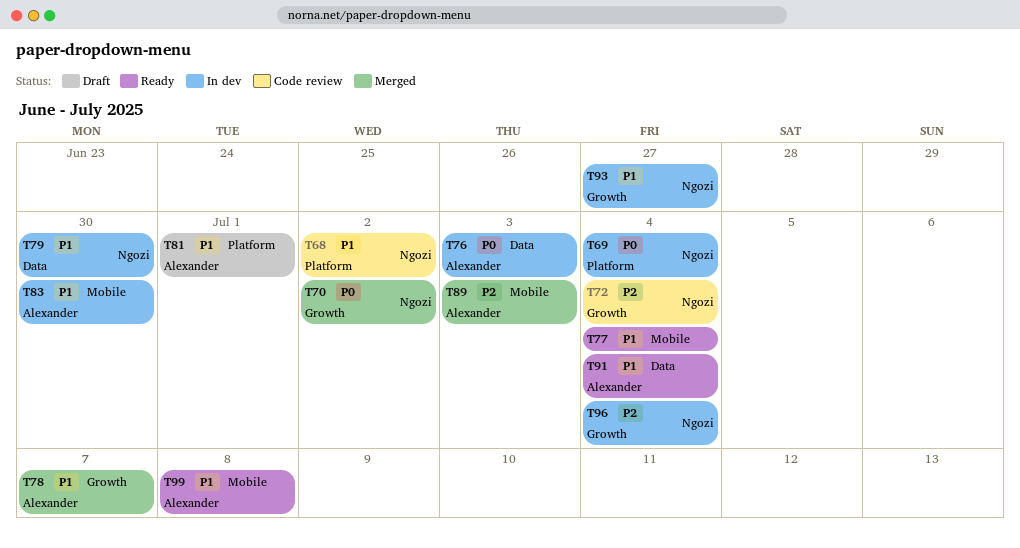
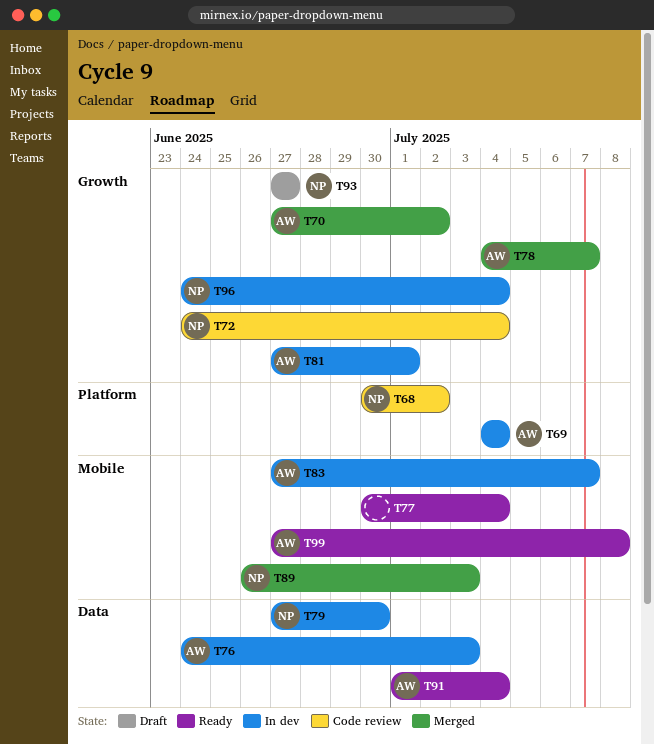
T69, owner: Ngozi -> Alexander
T70, owner: Ngozi -> Alexander
T81, status: Draft -> In dev
T81, label: Platform -> Growth
T83, due: Jun 30 -> Jul 7
T89, owner: Alexander -> Ngozi
T93, status: In dev -> Draft

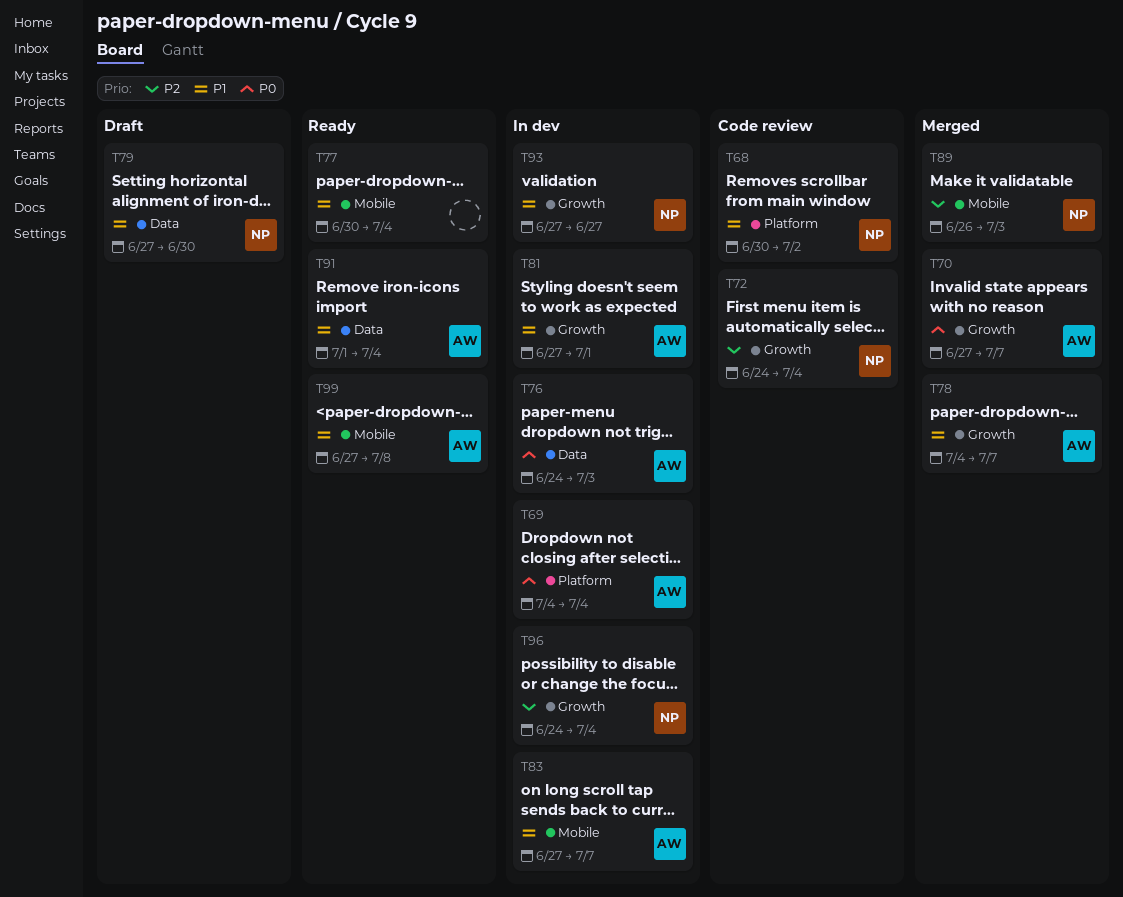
T70, due: Jul 2 -> Jul 7
T79, status: In dev -> Draft
T93, status: Draft -> In dev

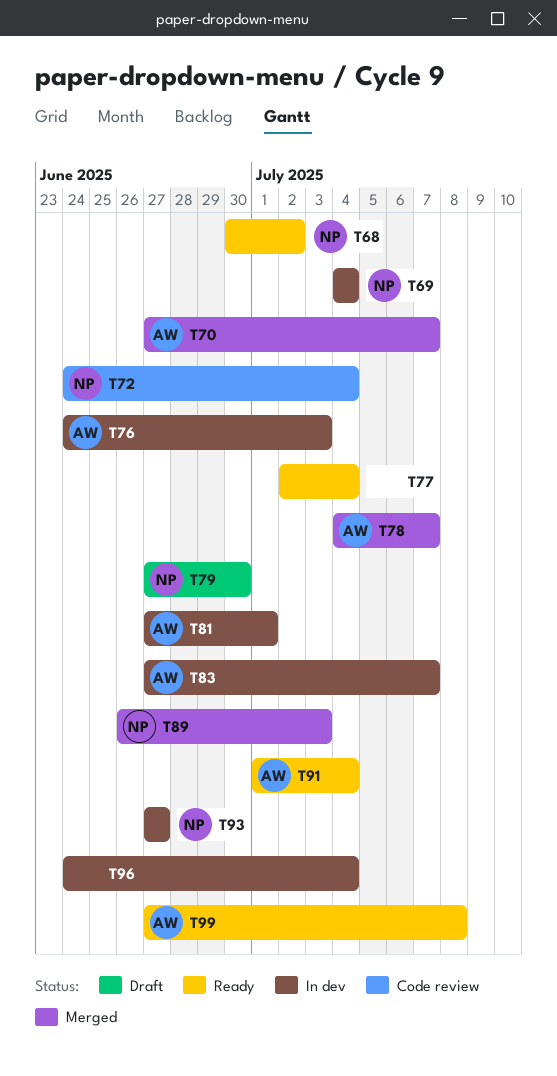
T68, status: Code review -> Ready
T69, owner: AW -> NP
T77, start: Jun 30 -> Jul 2
T96, owner: NP -> none

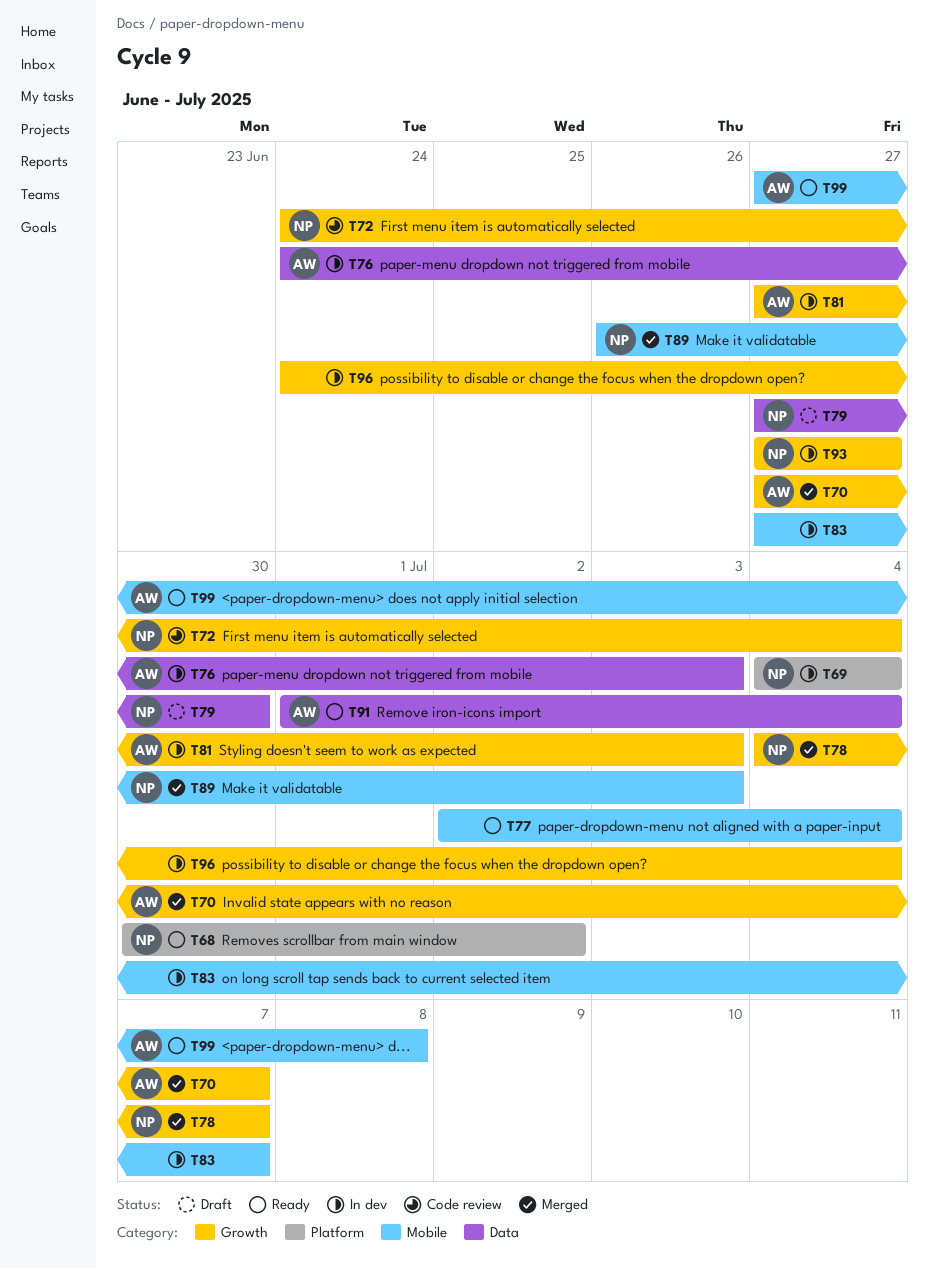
T78, owner: AW -> NP
T81, due: Jul 1 -> Jul 3
T83, owner: AW -> none

